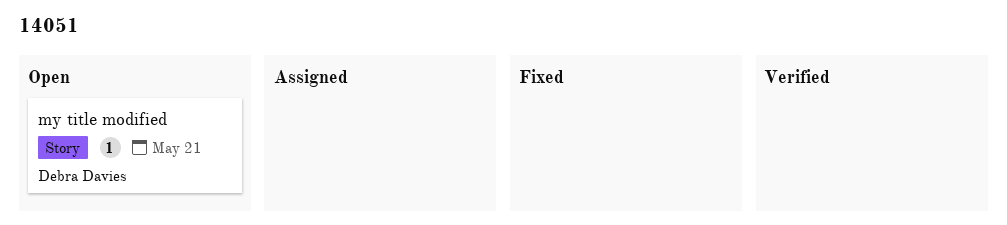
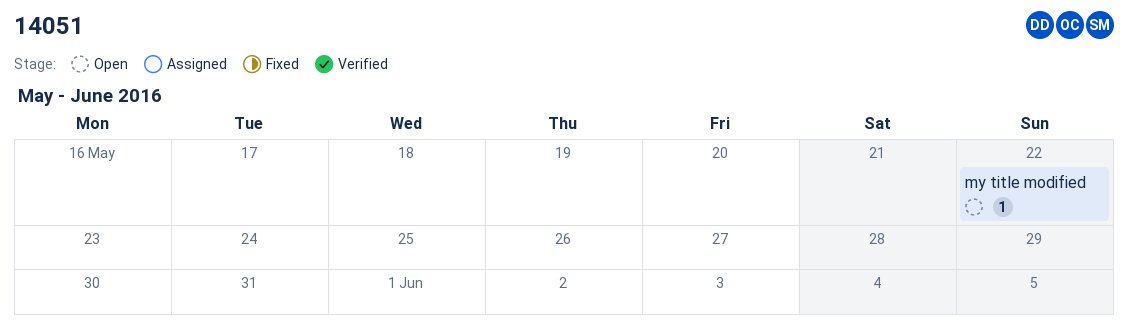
my title modified, due: May 21 -> May 22

